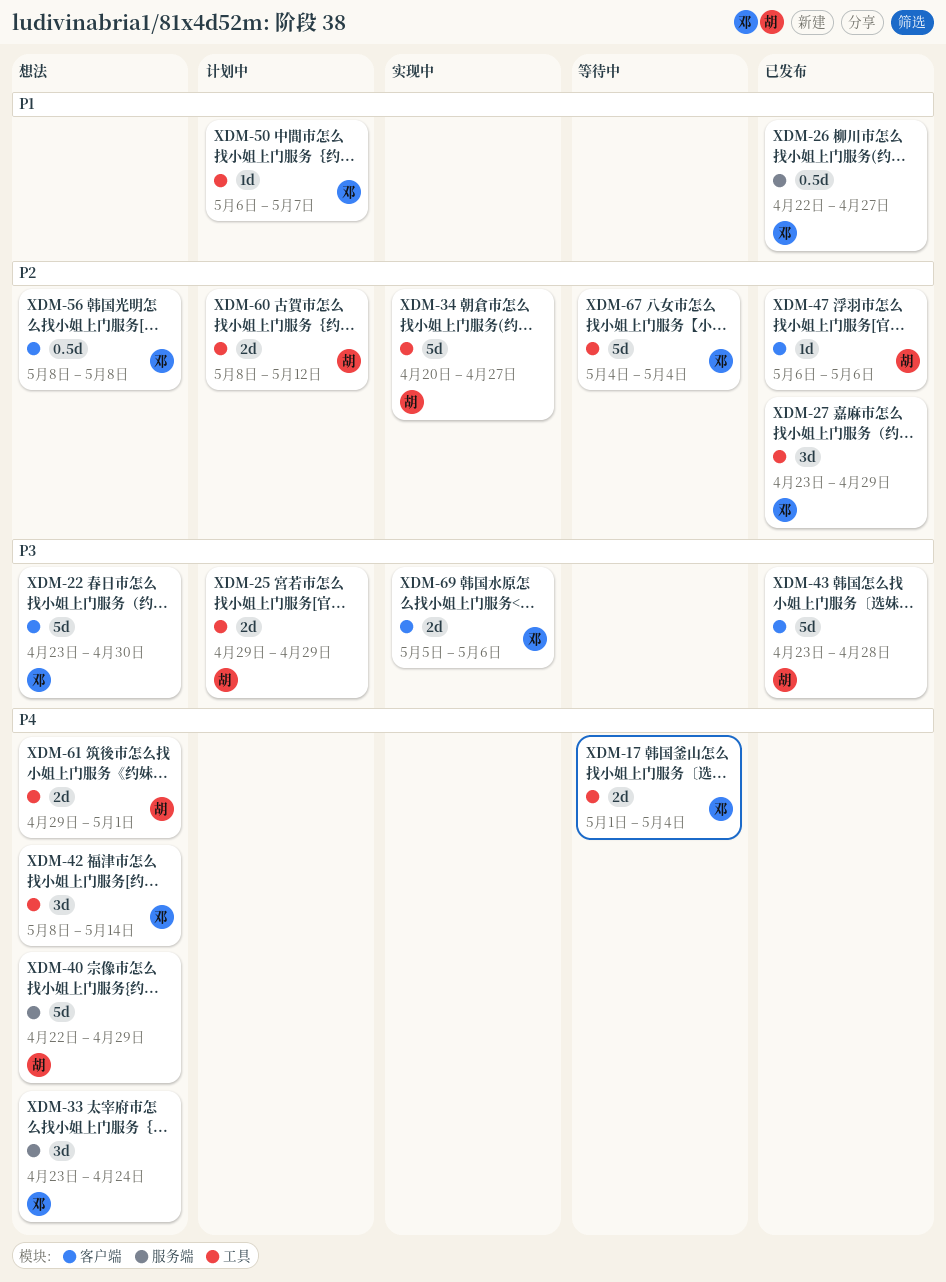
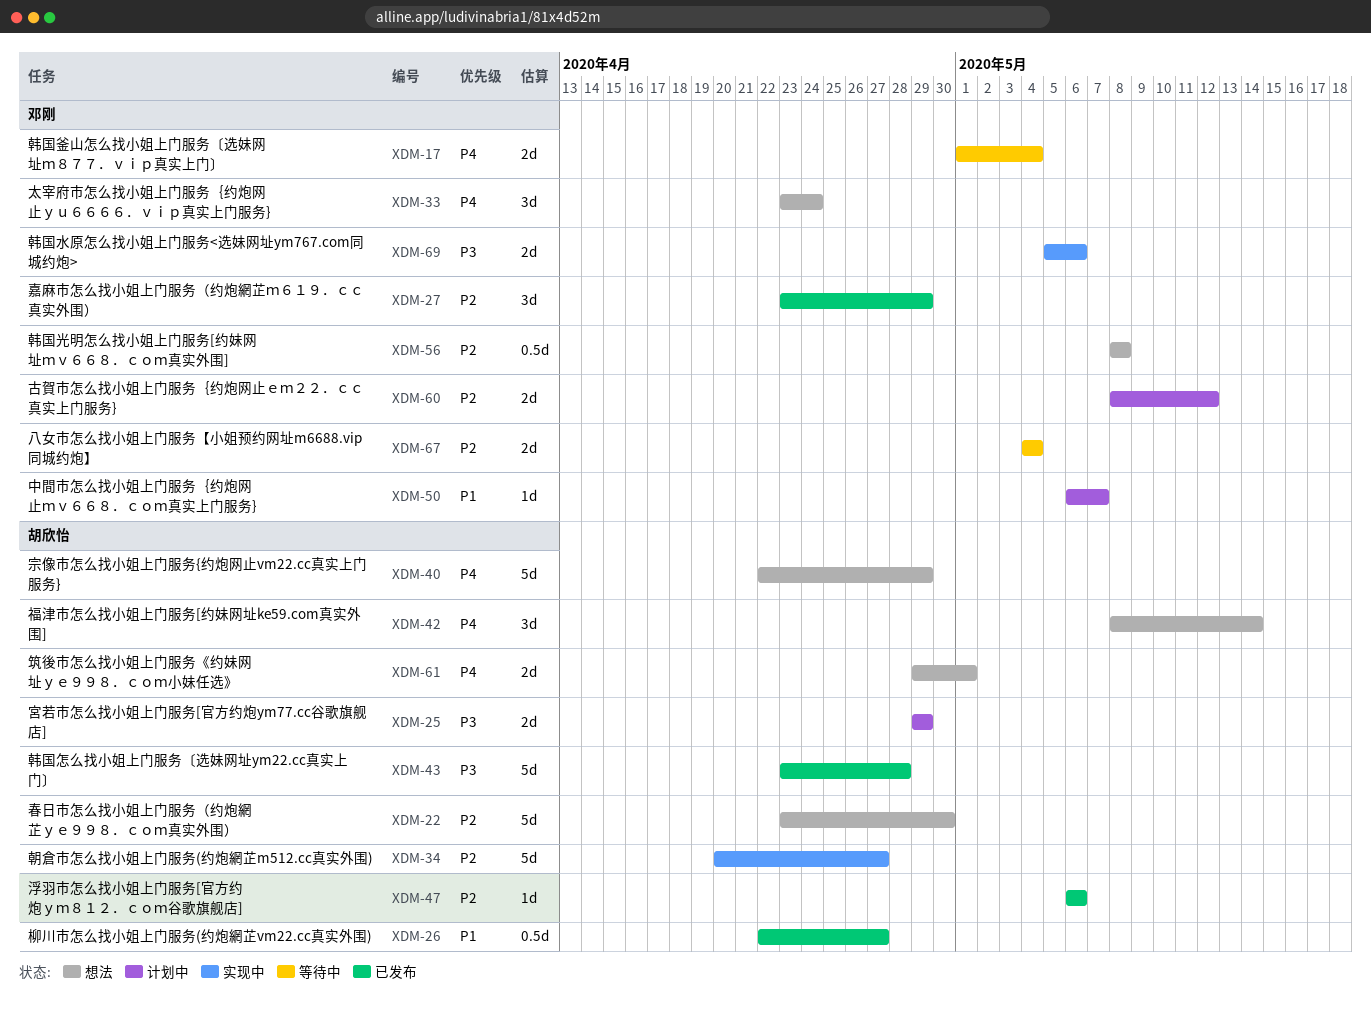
XDM-22, owner: 邓刚 -> 胡欣怡
XDM-22, priority: P3 -> P2
XDM-26, owner: 邓刚 -> 胡欣怡
XDM-42, owner: 邓刚 -> 胡欣怡
XDM-60, owner: 胡欣怡 -> 邓刚
XDM-67, estimate: 5d -> 2d

